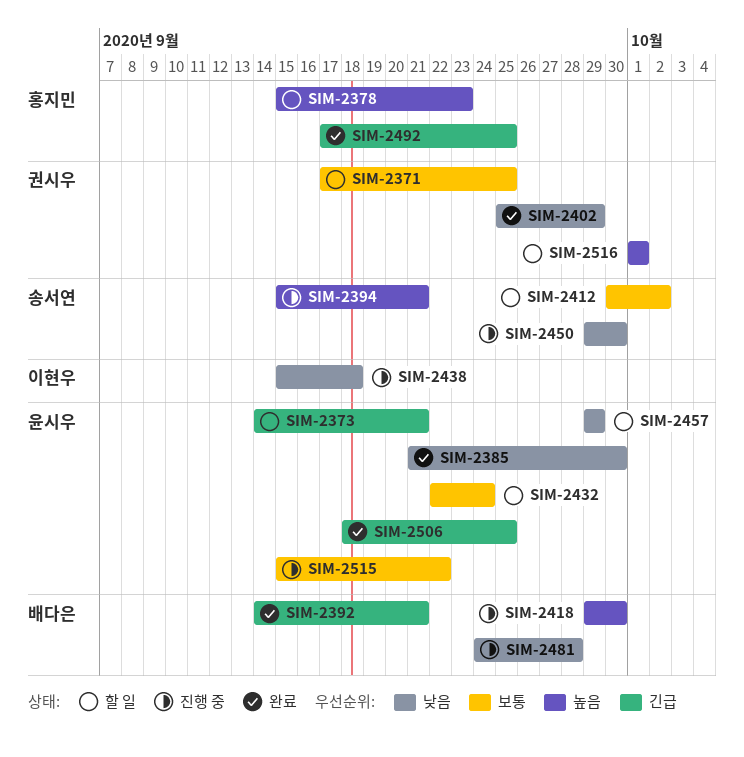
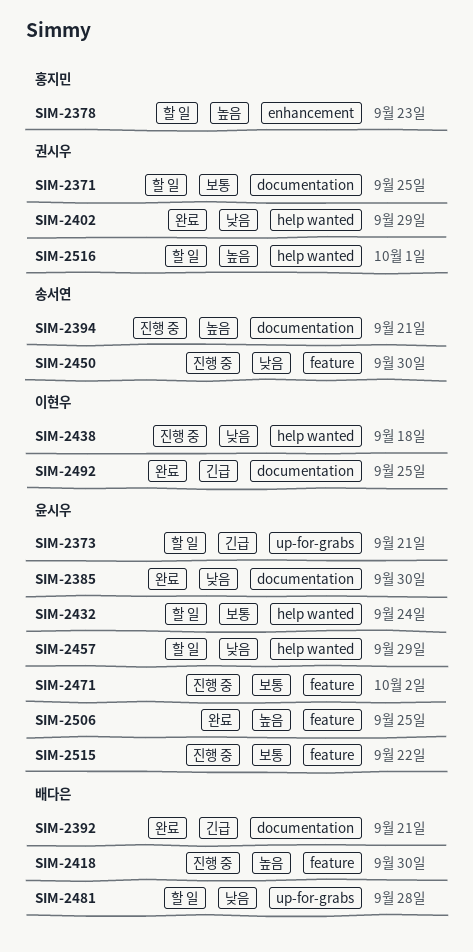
SIM-2412: present -> none
SIM-2471: none -> present
SIM-2481, status: 진행 중 -> 할 일
SIM-2492, owner: 홍지민 -> 이현우
SIM-2506, priority: 긴급 -> 높음

